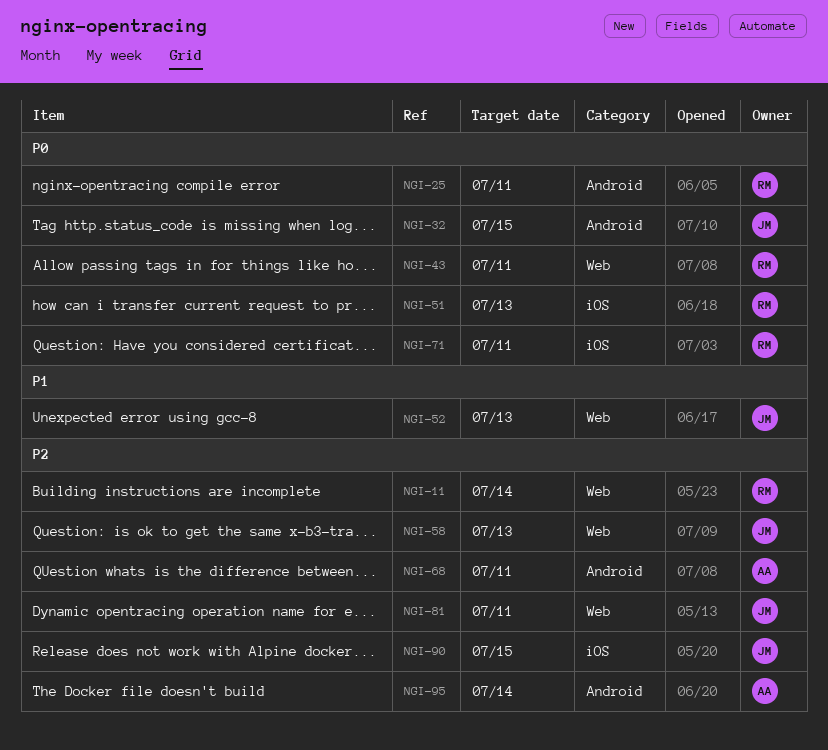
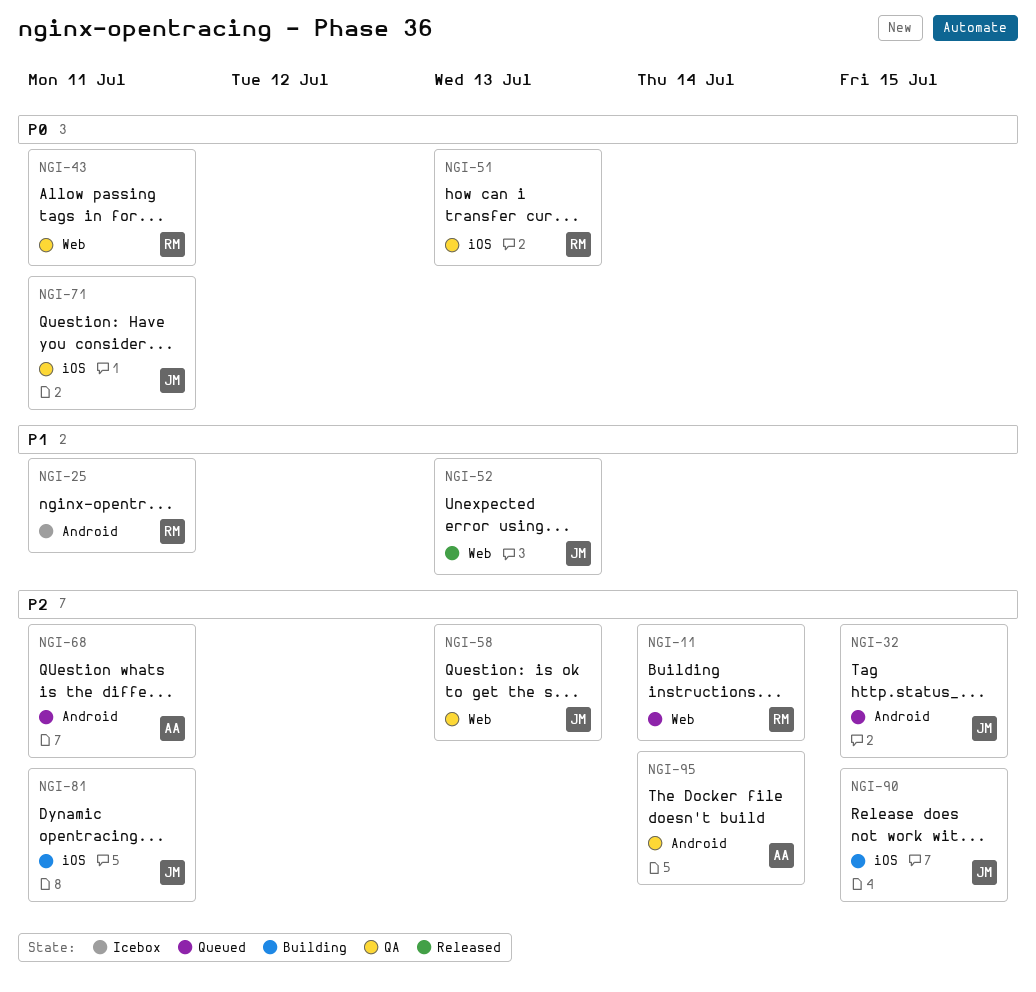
NGI-25, priority: P0 -> P1
NGI-32, priority: P0 -> P2
NGI-71, owner: RM -> JM
NGI-81, label: Web -> iOS

